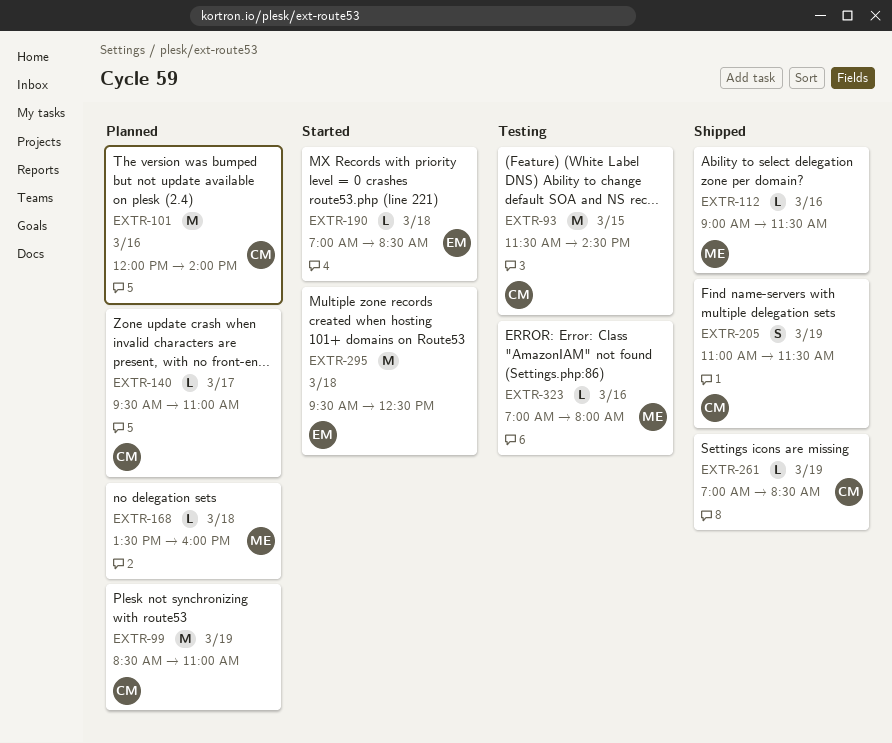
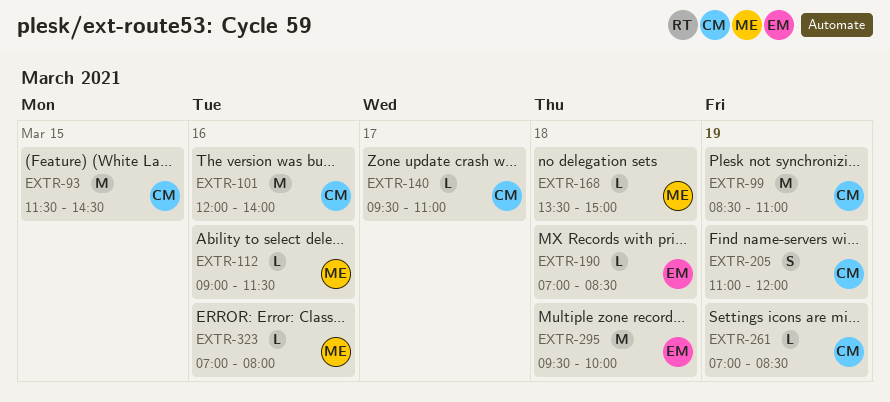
EXTR-168, ends: 16:00 -> 15:00
EXTR-205, ends: 11:30 -> 12:00
EXTR-295, ends: 12:30 -> 10:00

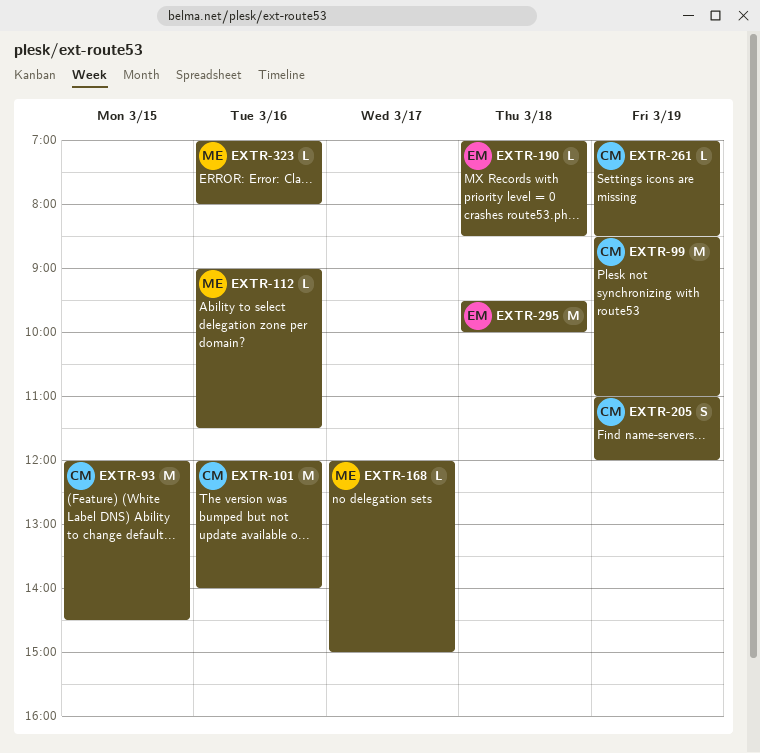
EXTR-93, begins: 11:30 -> 12:00
EXTR-140: present -> none
EXTR-168, day: Mar 18 -> Mar 17
EXTR-168, begins: 13:30 -> 12:00

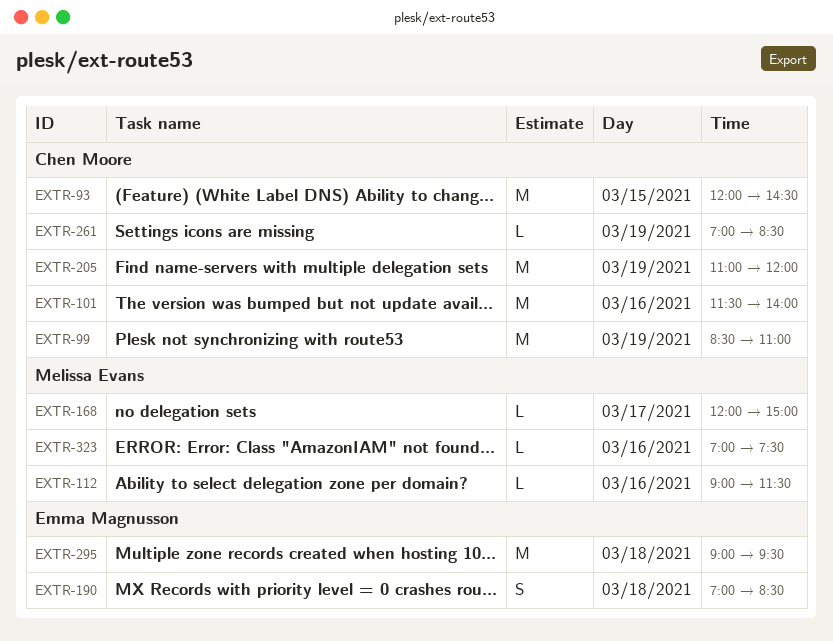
EXTR-101, begins: 12:00 -> 11:30
EXTR-190, estimate: L -> S
EXTR-205, estimate: S -> M
EXTR-295, begins: 09:30 -> 09:00
EXTR-295, ends: 10:00 -> 09:30
EXTR-323, ends: 08:00 -> 07:30

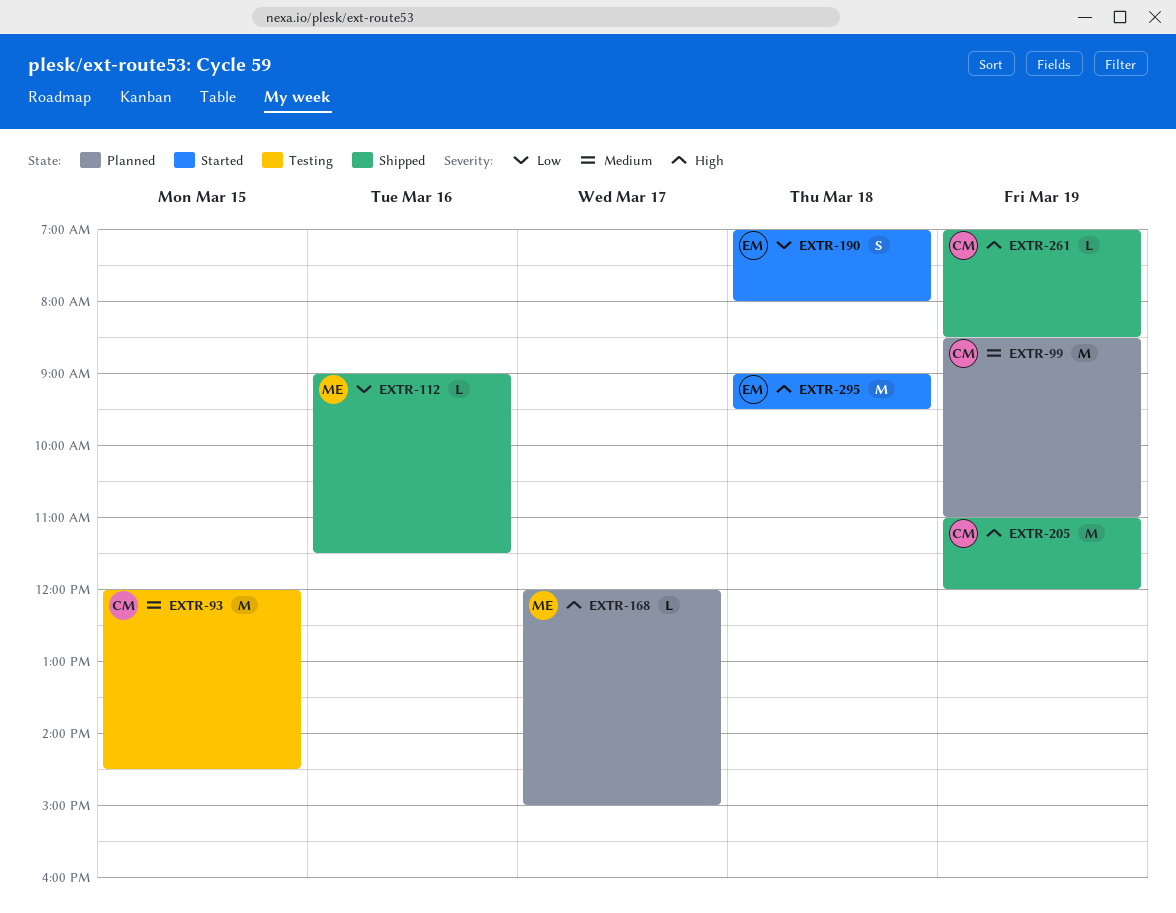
EXTR-101: present -> none
EXTR-190, ends: 08:30 -> 08:00
EXTR-323: present -> none

